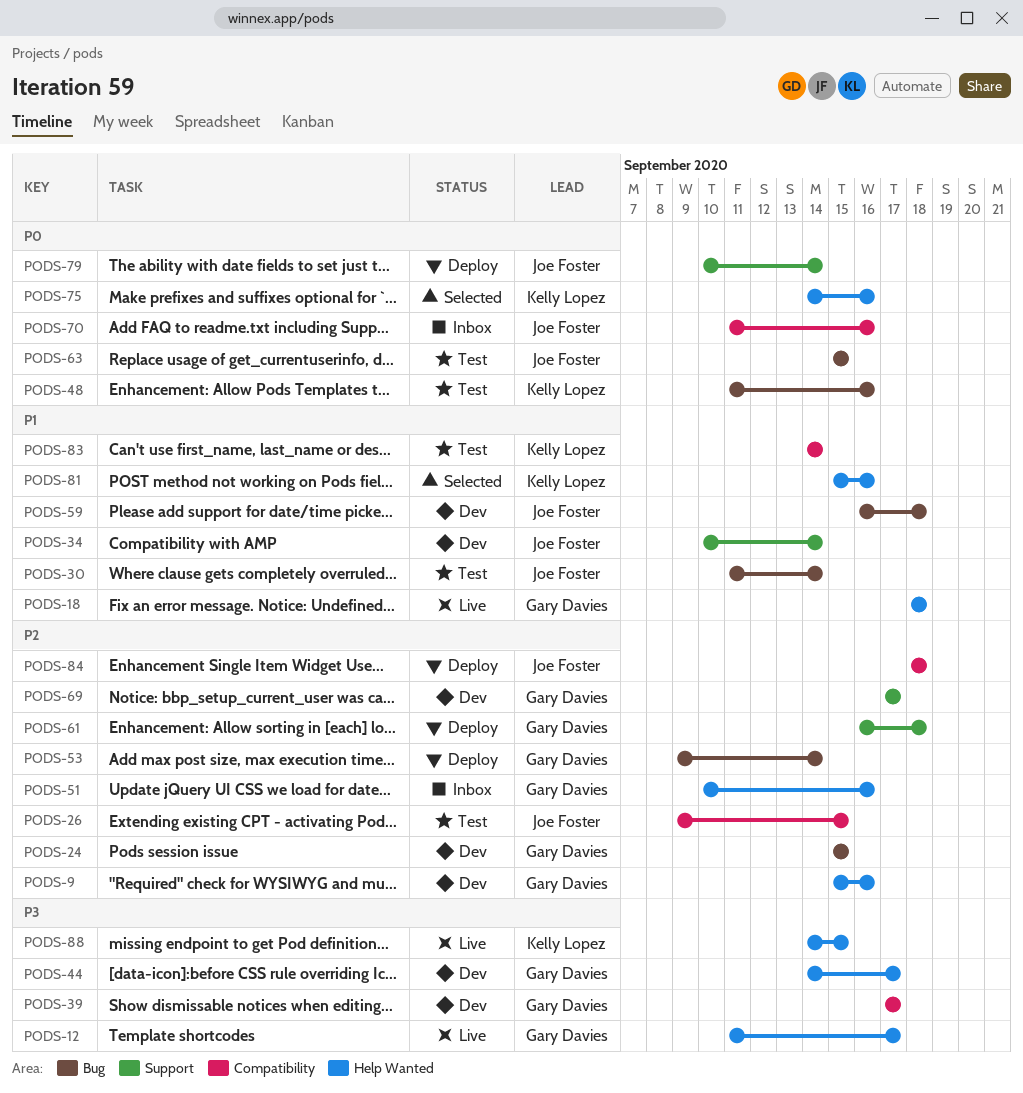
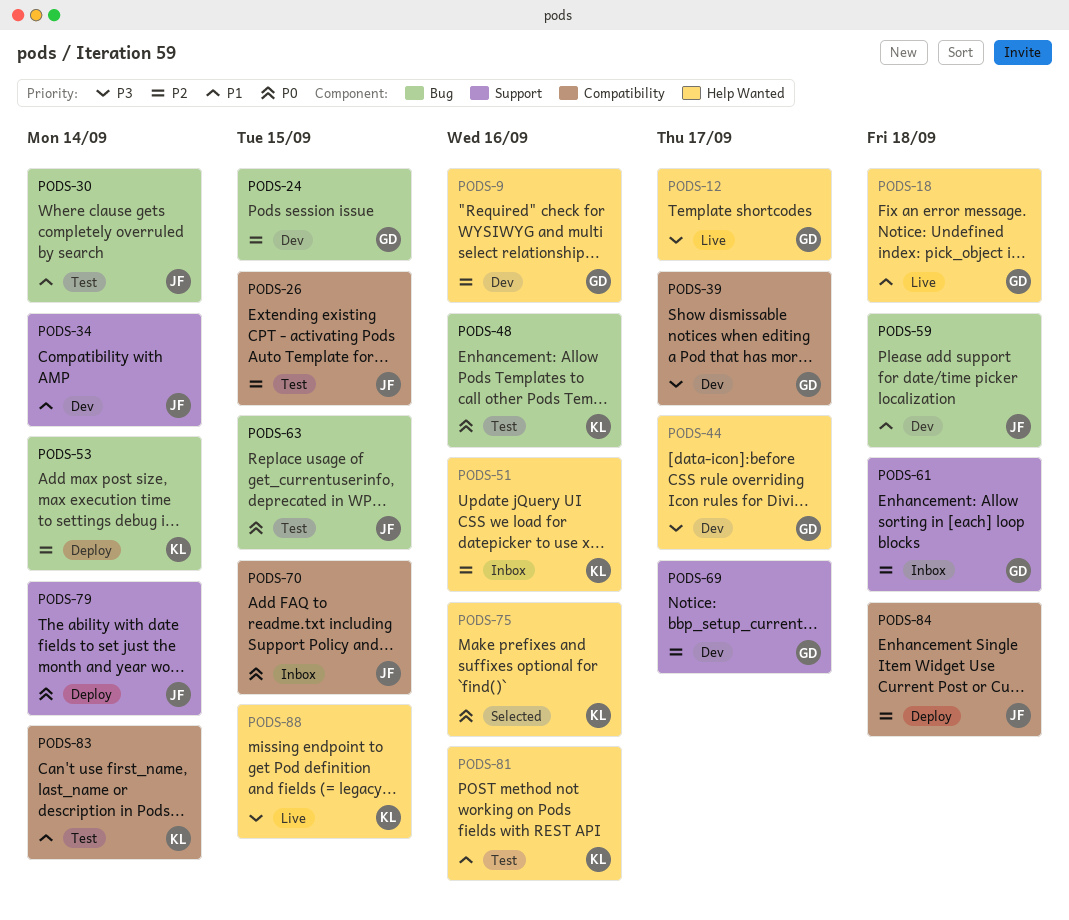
PODS-51, owner: Gary Davies -> Kelly Lopez
PODS-53, owner: Gary Davies -> Kelly Lopez
PODS-61, status: Deploy -> Inbox
PODS-70, due: Sep 16 -> Sep 15
PODS-81, status: Selected -> Test

